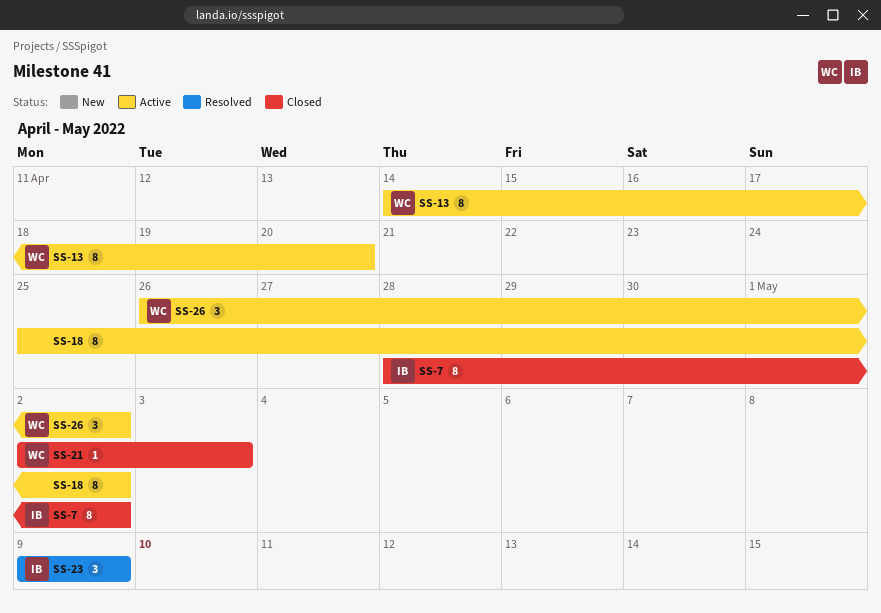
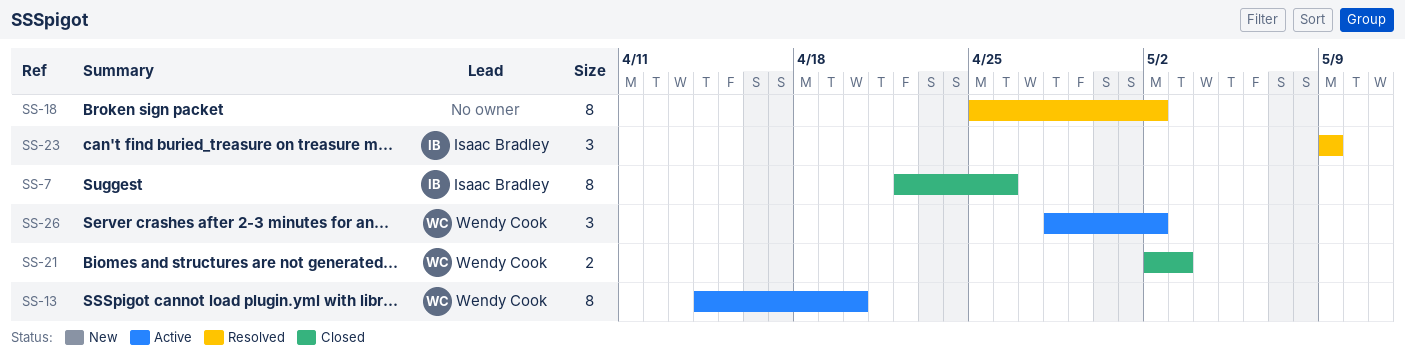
SS-7, start: Apr 28 -> Apr 22
SS-7, due: May 2 -> Apr 26
SS-18, status: Active -> Resolved
SS-21, estimate: 1 -> 2
SS-26, start: Apr 26 -> Apr 28

